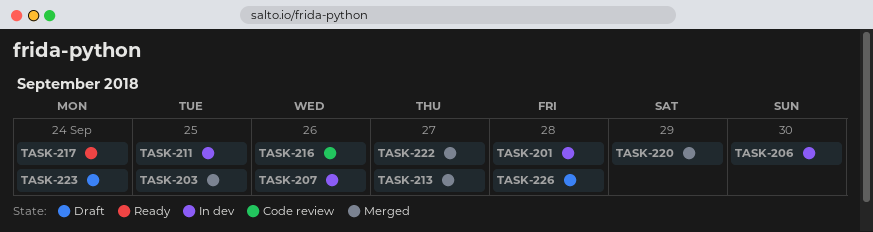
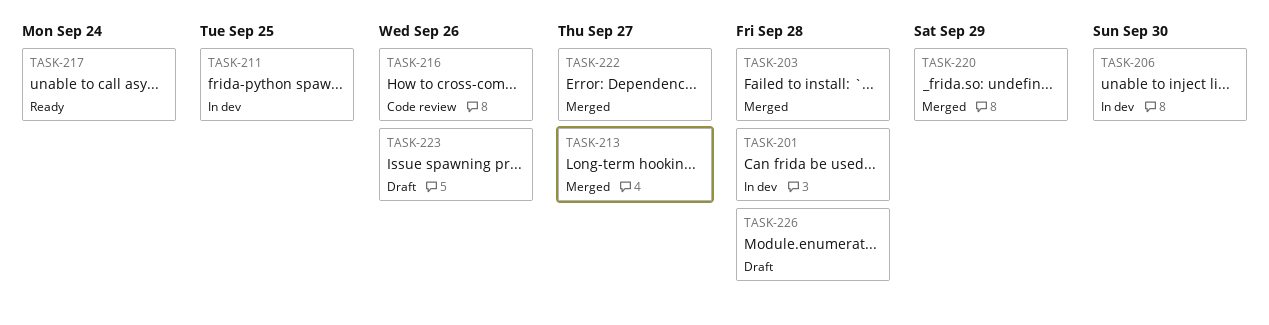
TASK-203, due: Sep 25 -> Sep 28
TASK-207: present -> none
TASK-223, due: Sep 24 -> Sep 26

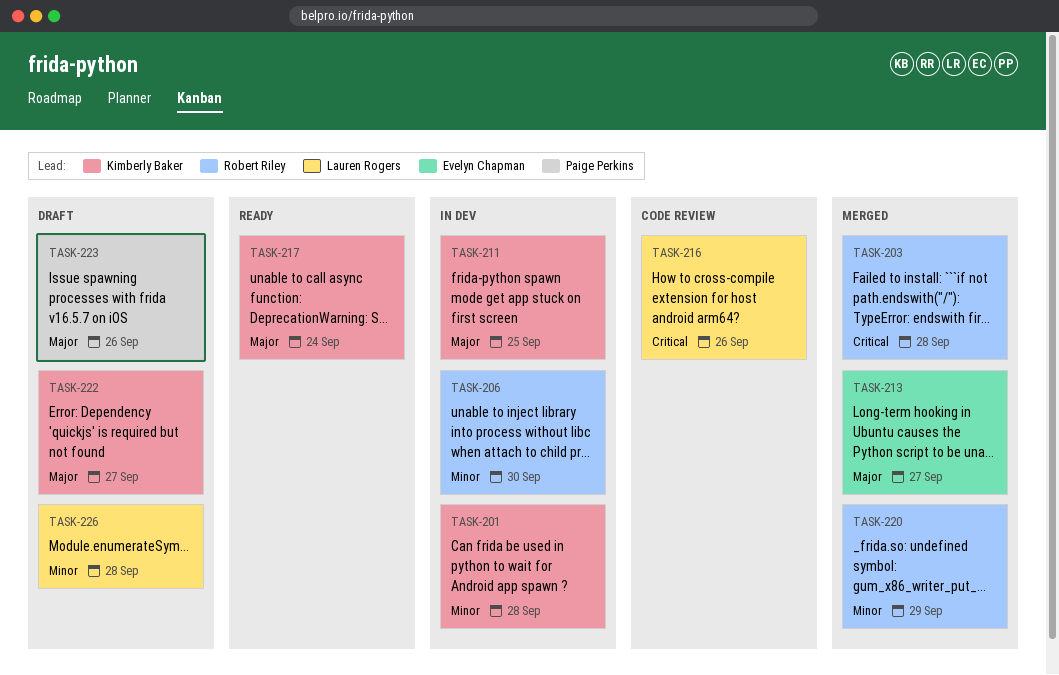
TASK-222, status: Merged -> Draft

